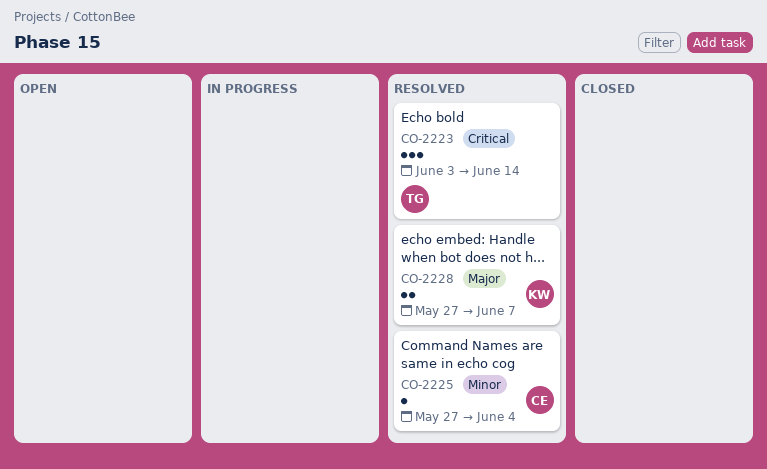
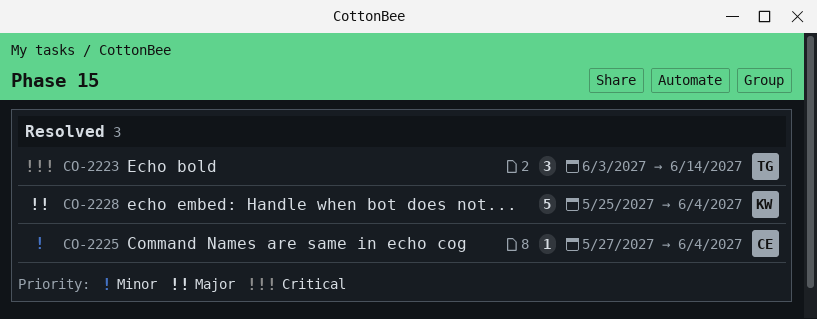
CO-2228, estimate: 2 -> 5
CO-2228, start: May 27 -> May 25
CO-2228, due: Jun 7 -> Jun 4

